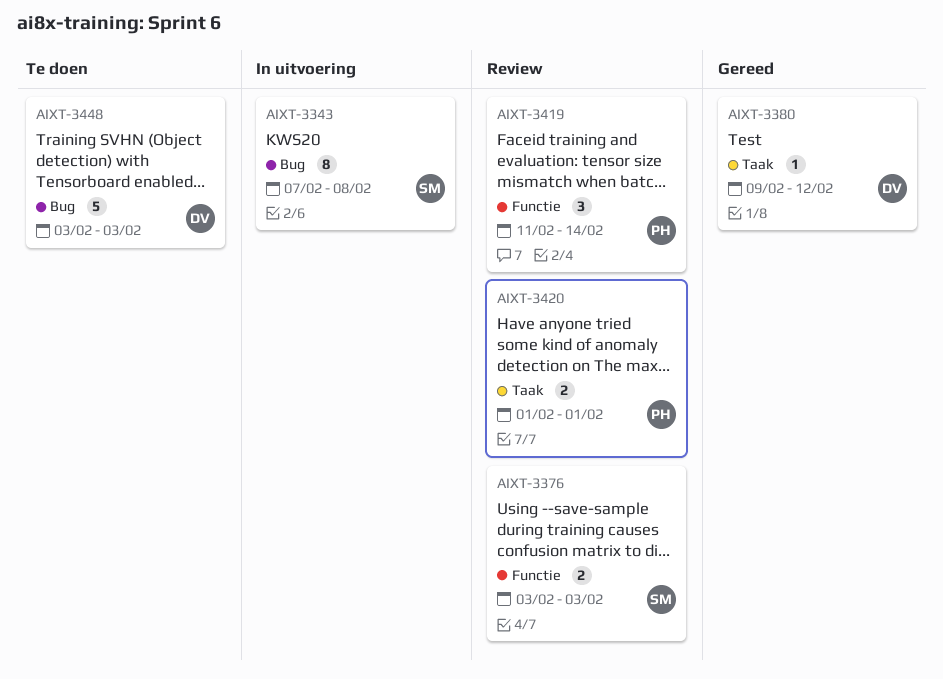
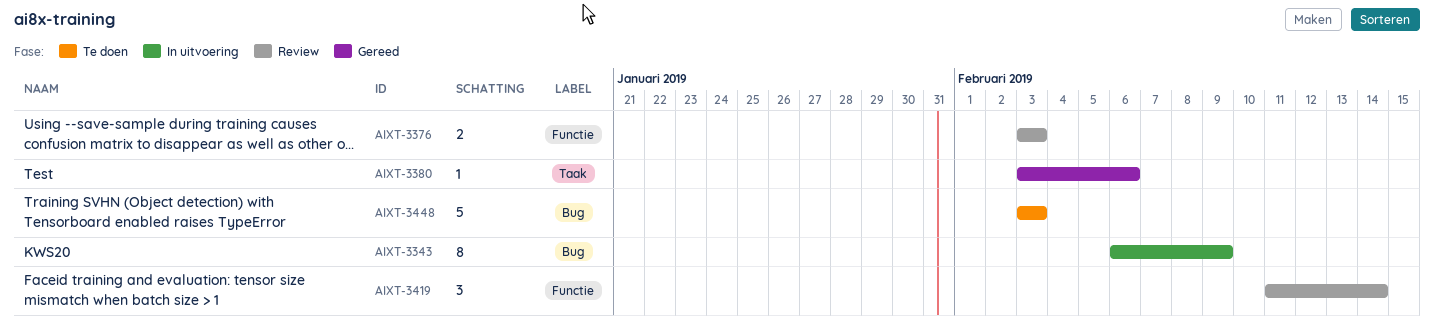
AIXT-3343, start: Feb 7 -> Feb 6
AIXT-3343, due: Feb 8 -> Feb 9
AIXT-3380, start: Feb 9 -> Feb 3
AIXT-3380, due: Feb 12 -> Feb 6
AIXT-3420: present -> none

